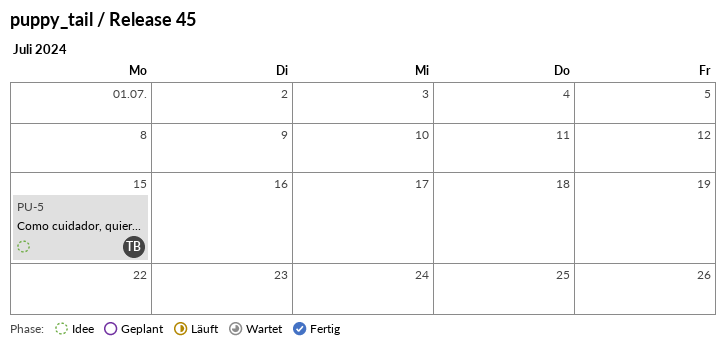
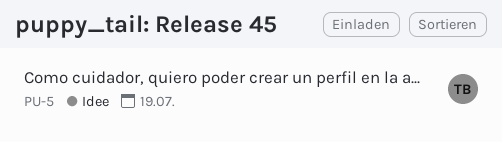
PU-5, due: Jul 15 -> Jul 19

